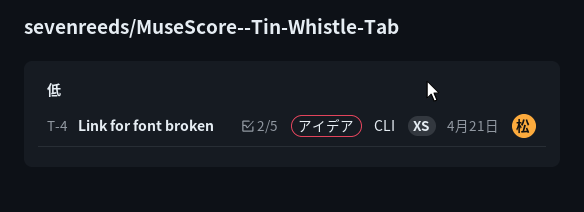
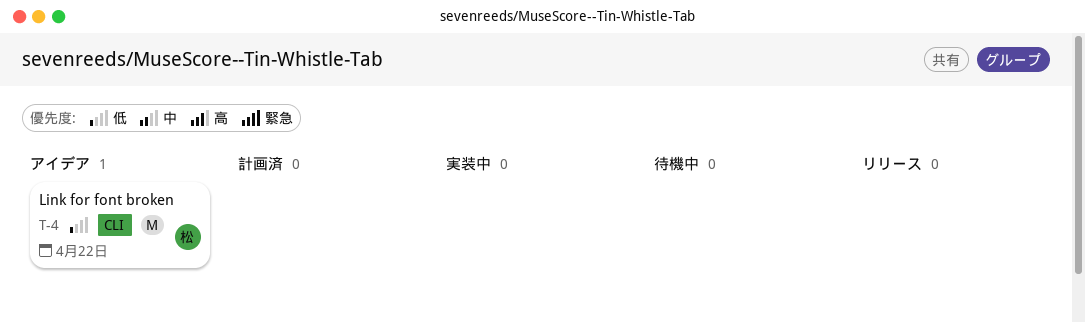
T-4, estimate: XS -> M
T-4, due: Apr 21 -> Apr 22

